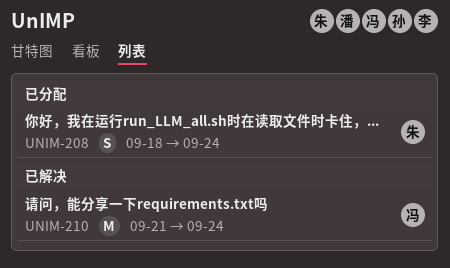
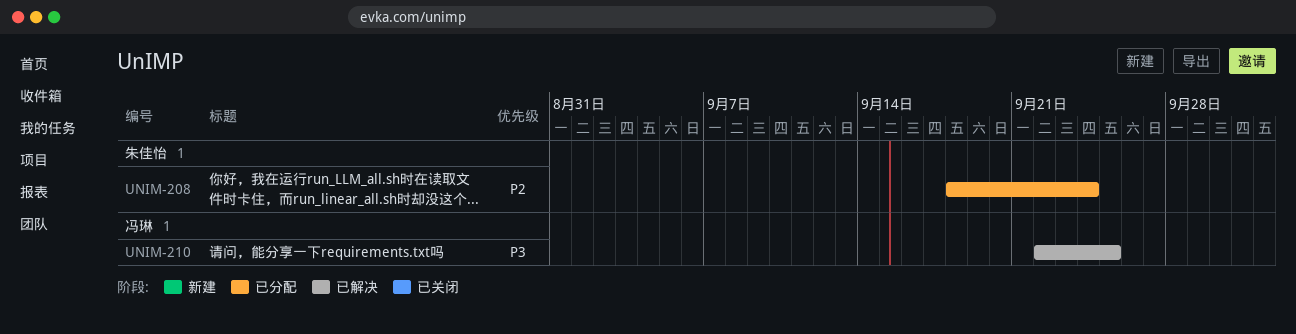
UNIM-210, start: Sep 21 -> Sep 22
UNIM-210, due: Sep 24 -> Sep 25

